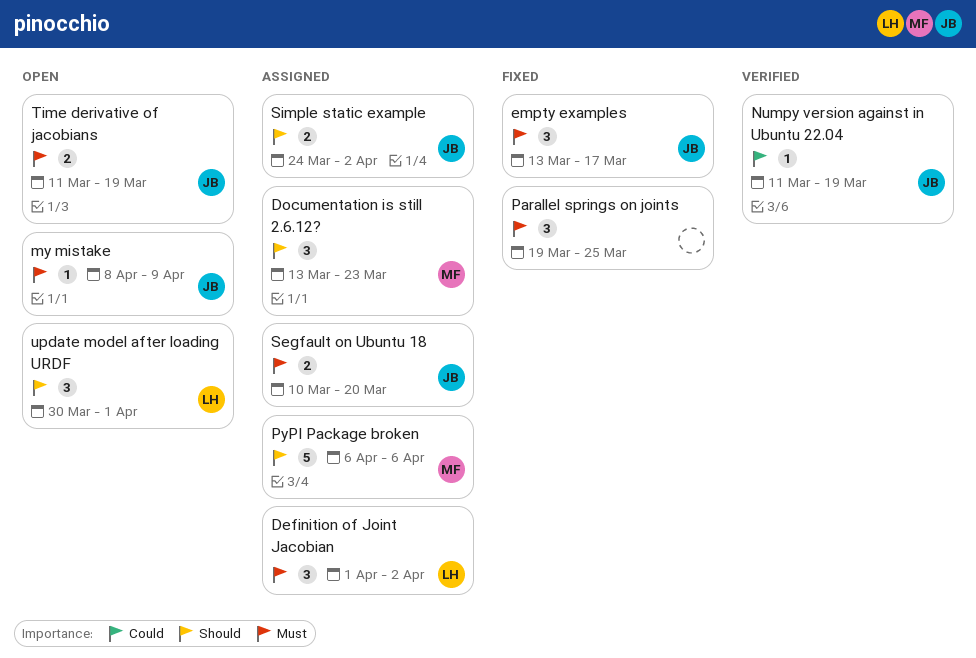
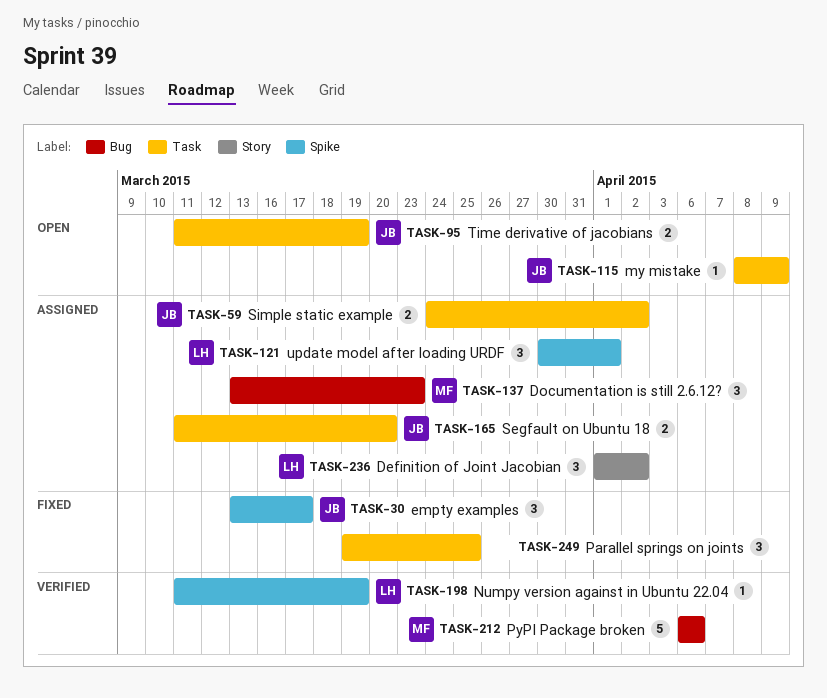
Numpy version against in Ubuntu 22.04, owner: JB -> LH
PyPI Package broken, status: Assigned -> Verified
Segfault on Ubuntu 18, start: Mar 10 -> Mar 11
update model after loading URDF, status: Open -> Assigned

